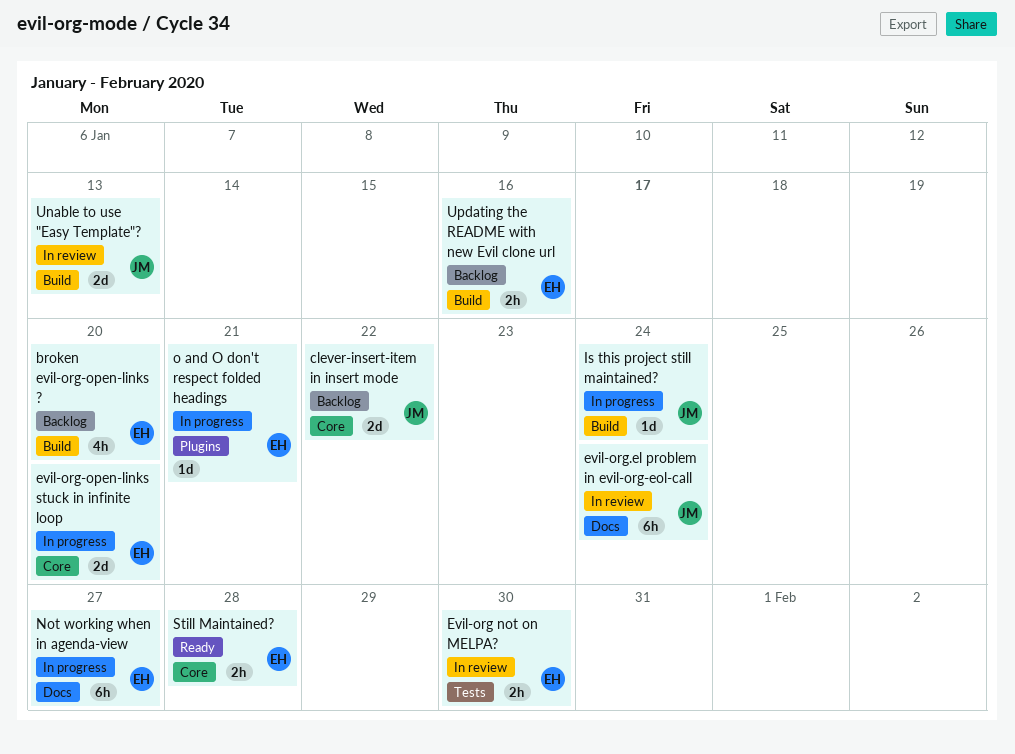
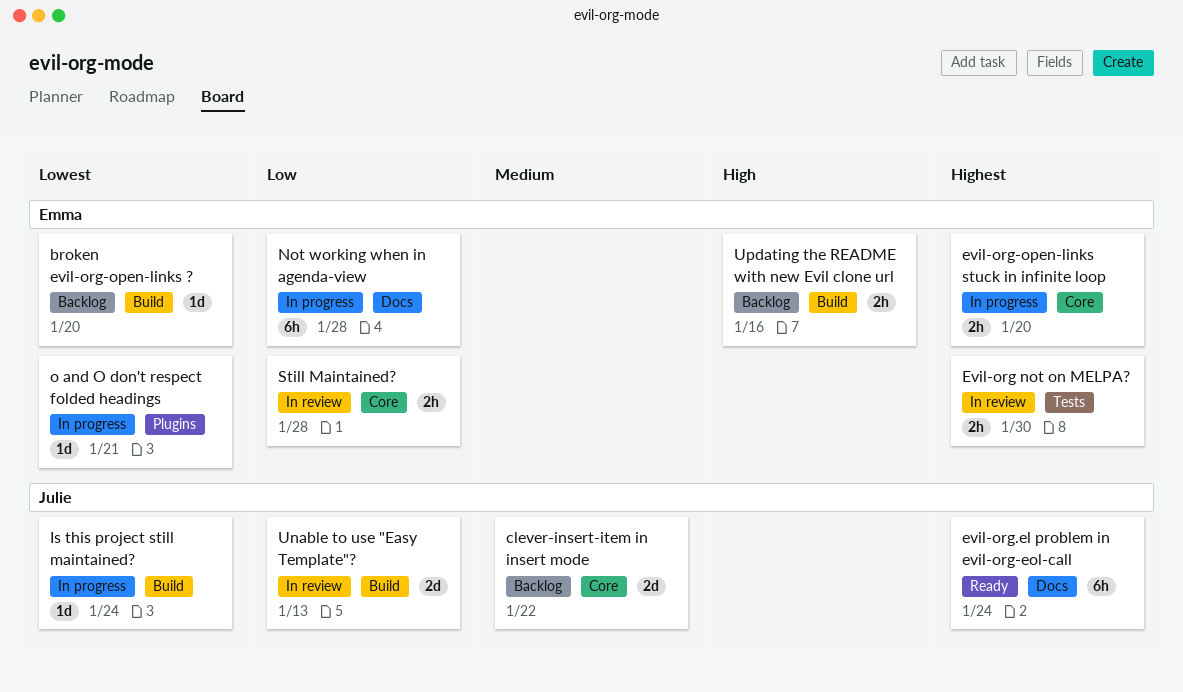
broken evil-org-open-links ?, estimate: 4h -> 1d
evil-org-open-links stuck in infinite loop, estimate: 2d -> 2h
evil-org.el problem in evil-org-eol-call, status: In review -> Ready
Not working when in agenda-view, due: Jan 27 -> Jan 28
Still Maintained?, status: Ready -> In review

